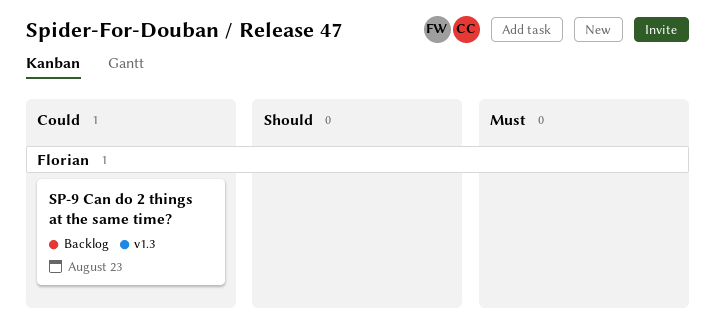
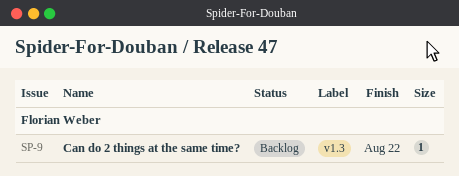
SP-9, due: Aug 23 -> Aug 22

